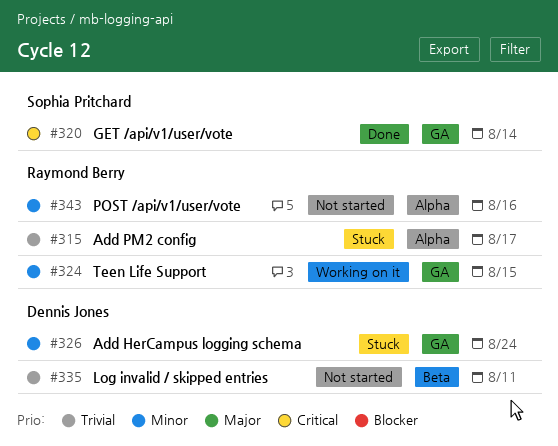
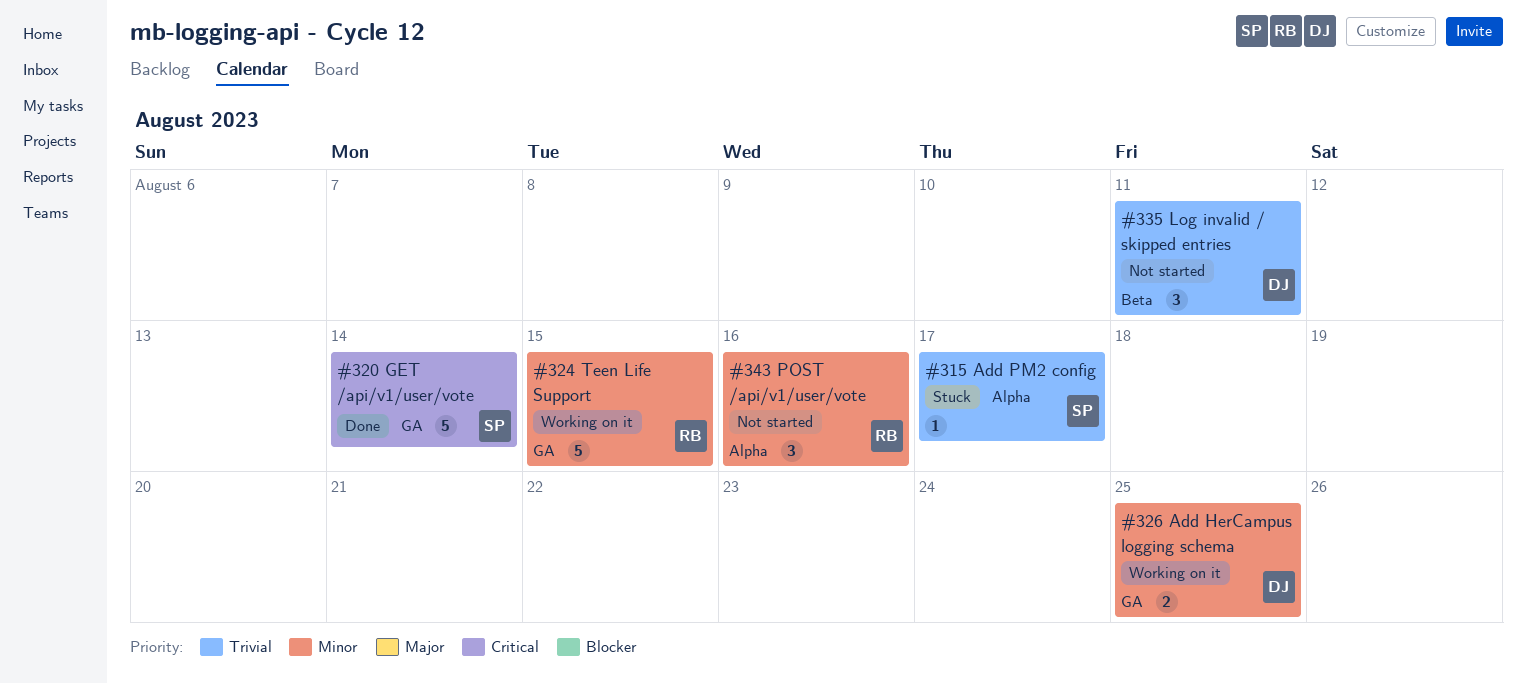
#315, owner: Raymond Berry -> Sophia Pritchard
#326, status: Stuck -> Working on it
#326, due: Aug 24 -> Aug 25

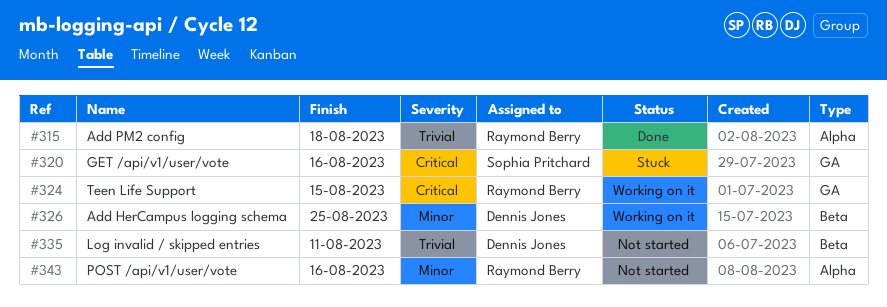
#315, status: Stuck -> Done
#315, owner: Sophia Pritchard -> Raymond Berry
#315, due: Aug 17 -> Aug 18
#320, status: Done -> Stuck
#320, due: Aug 14 -> Aug 16
#324, priority: Minor -> Critical
#326, label: GA -> Beta

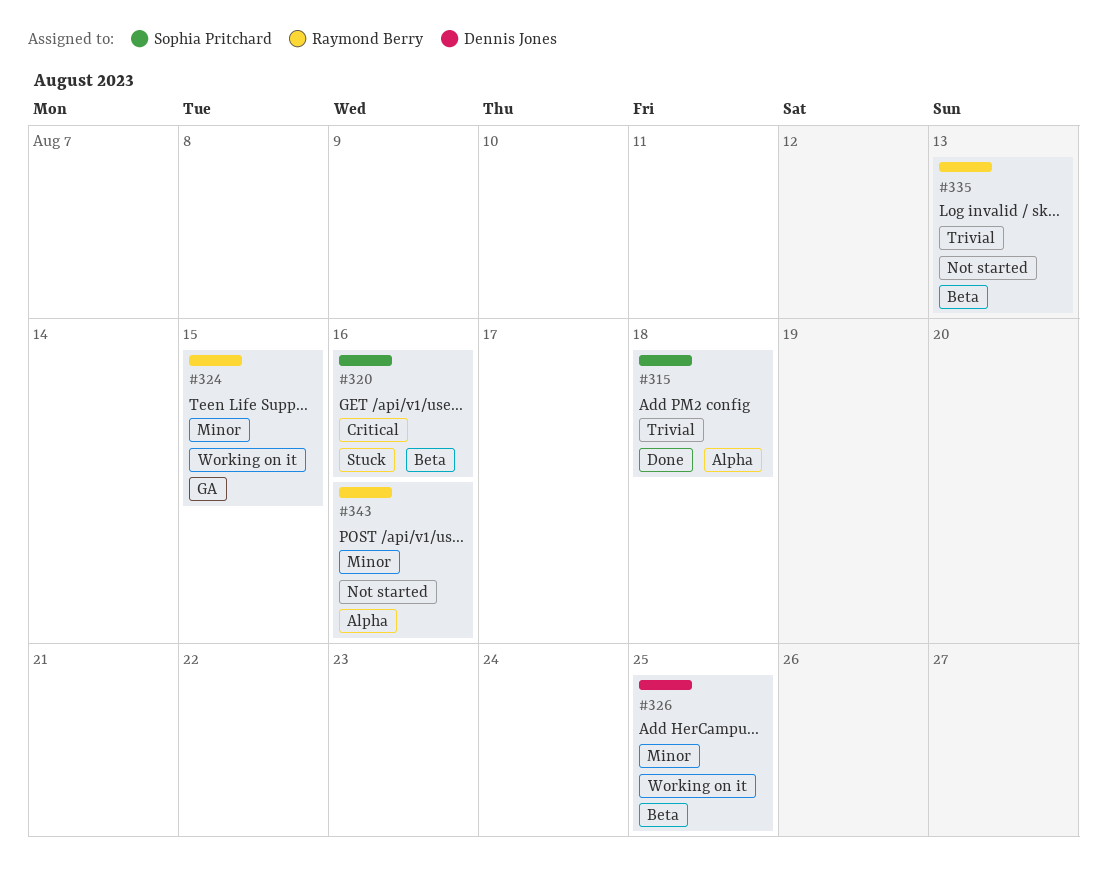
#315, owner: Raymond Berry -> Sophia Pritchard
#320, label: GA -> Beta
#324, priority: Critical -> Minor
#335, owner: Dennis Jones -> Raymond Berry
#335, due: Aug 11 -> Aug 13

